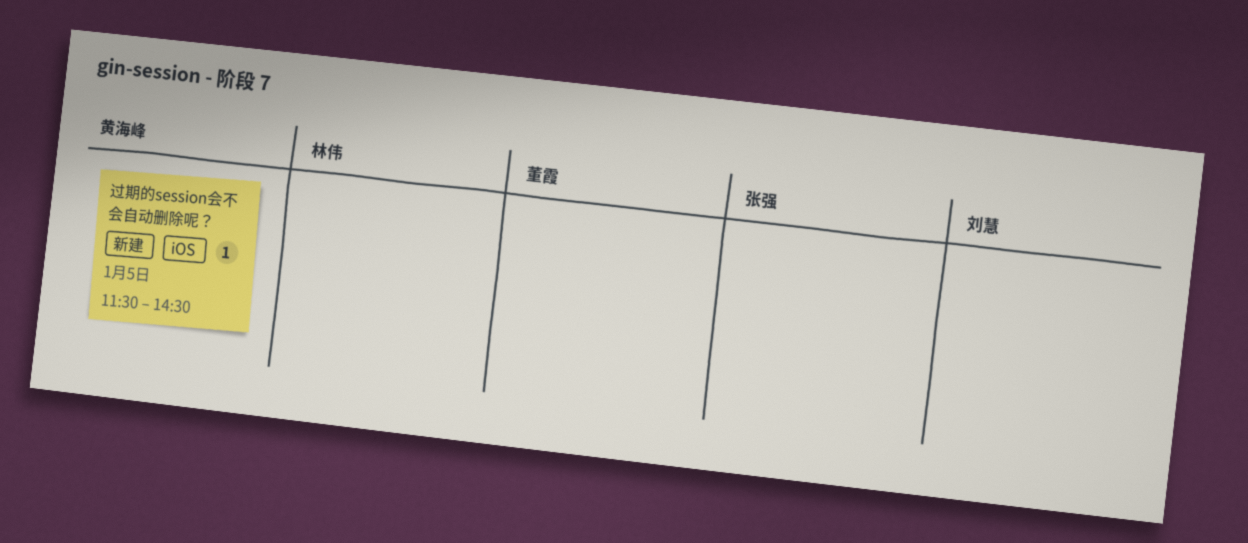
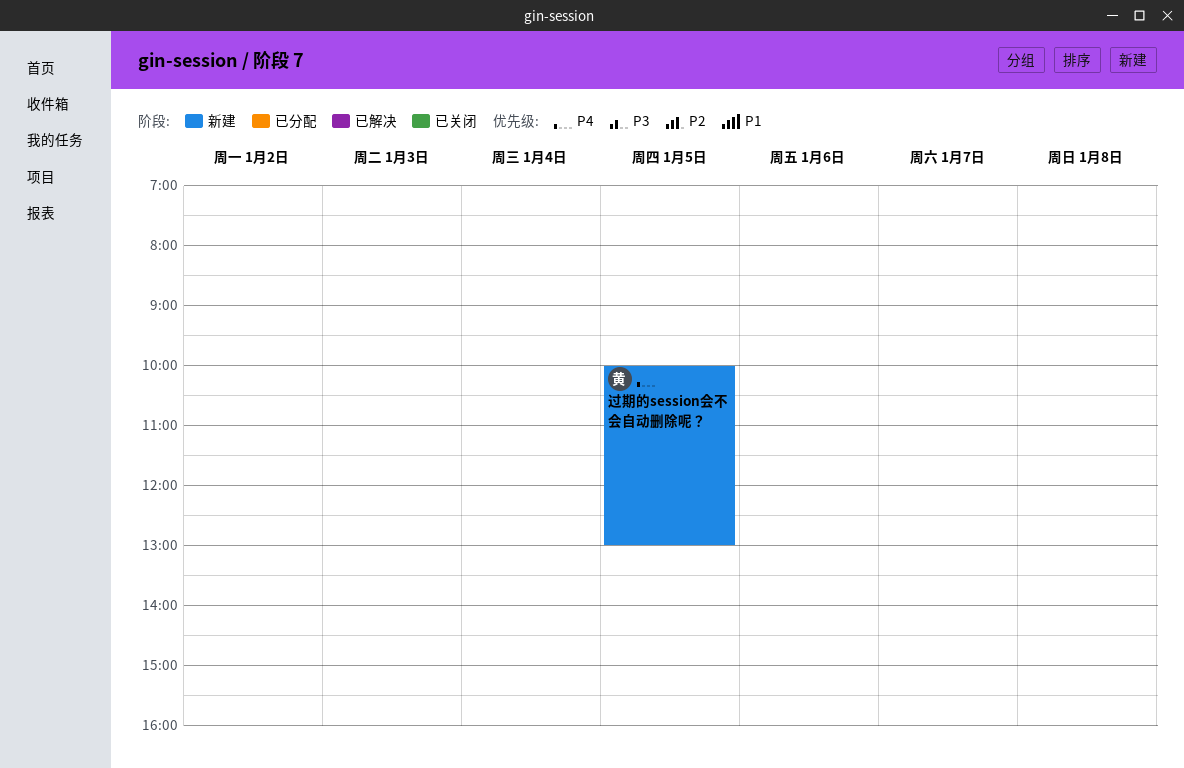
过期的session会不会自动删除呢？, begins: 11:30 -> 10:00
过期的session会不会自动删除呢？, ends: 14:30 -> 13:00

